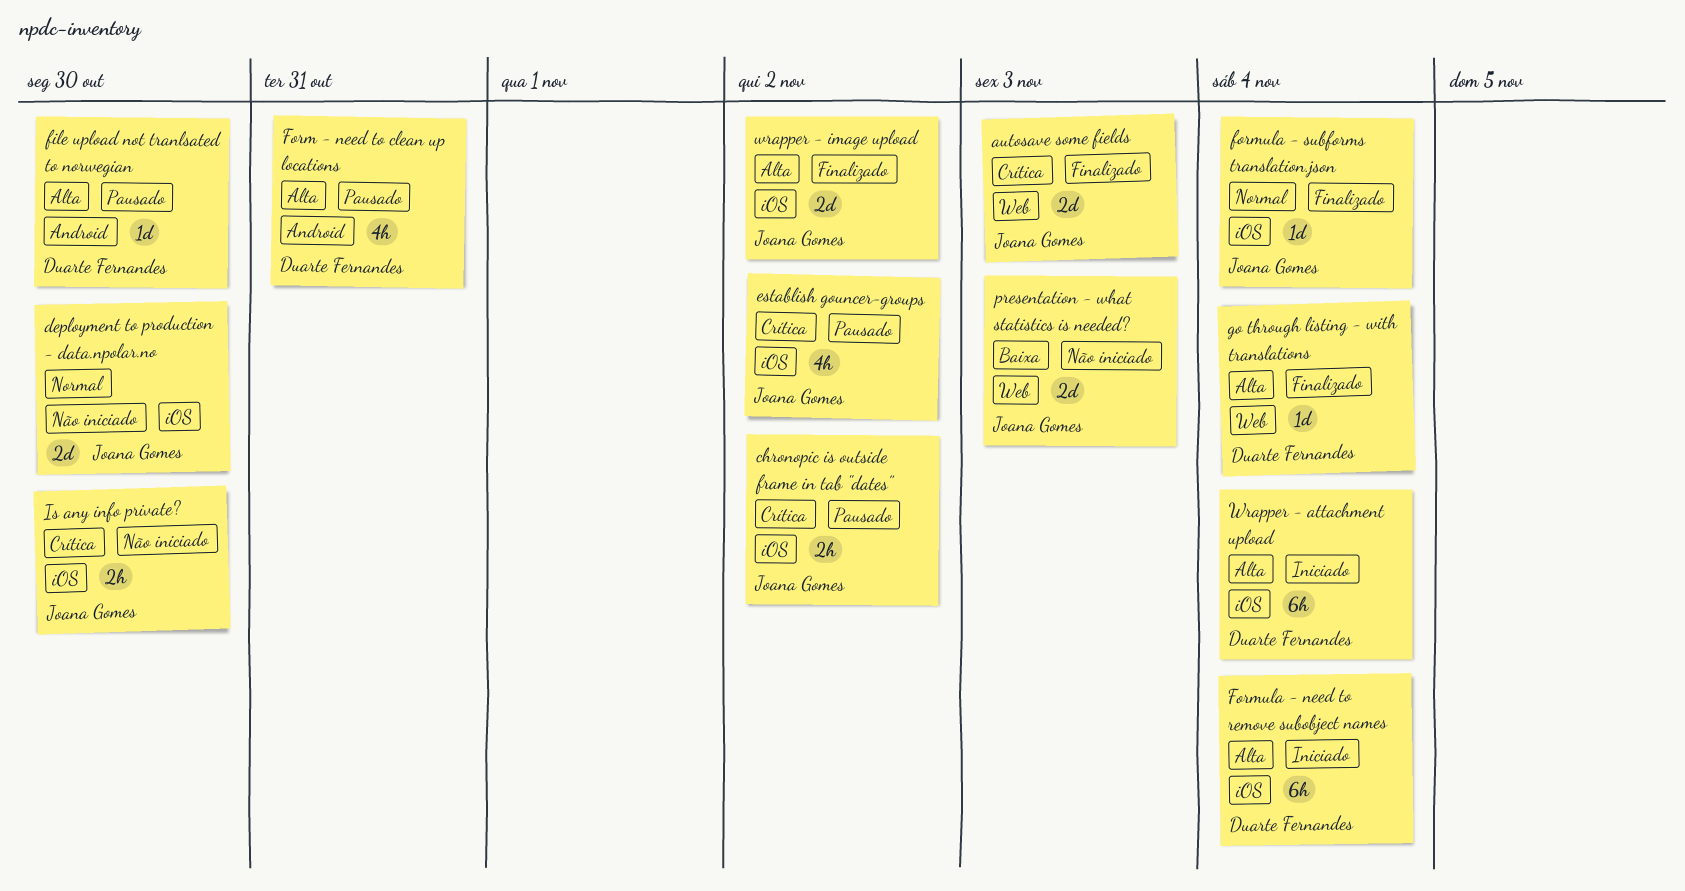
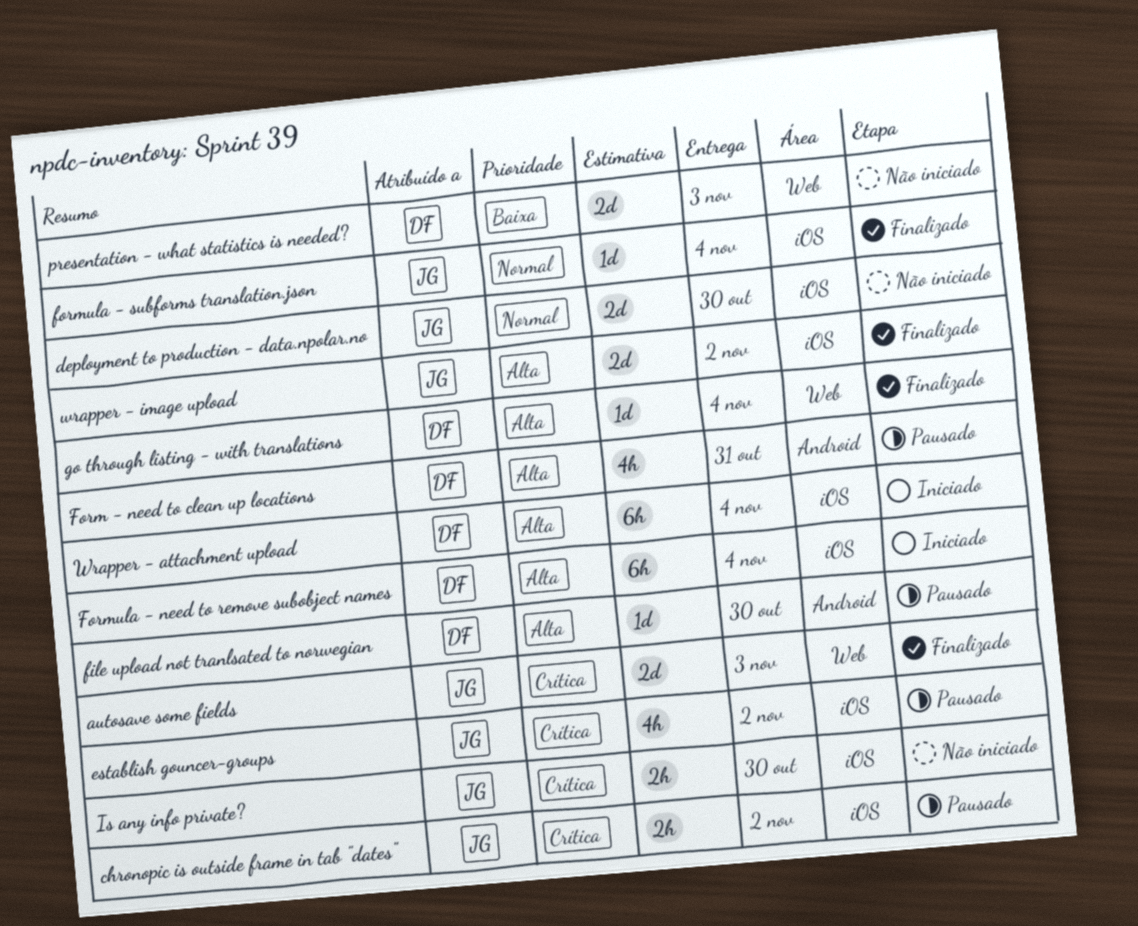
presentation - what statistics is needed?, owner: Joana Gomes -> Duarte Fernandes

